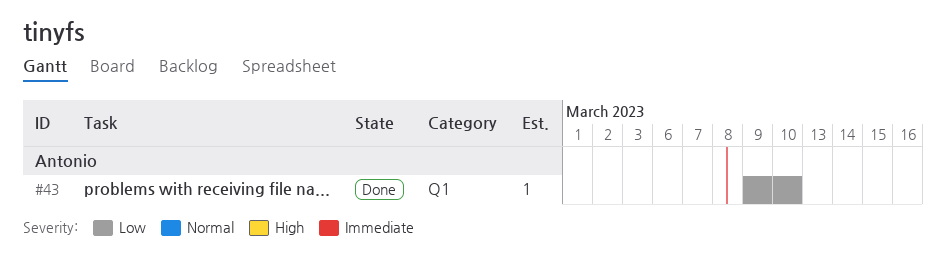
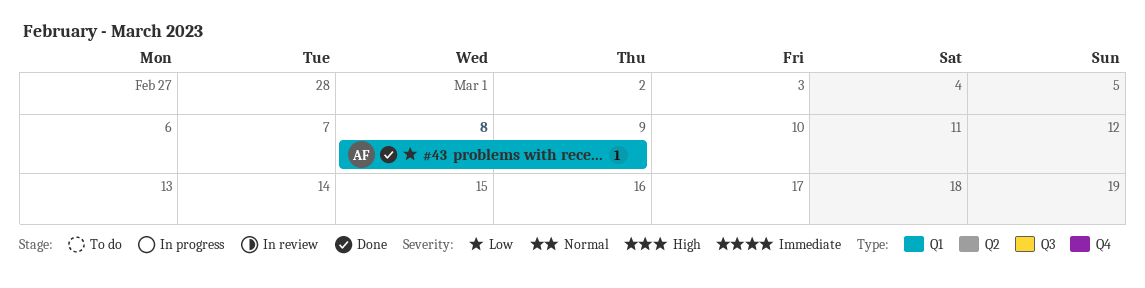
#43, start: Mar 9 -> Mar 8
#43, due: Mar 10 -> Mar 9

